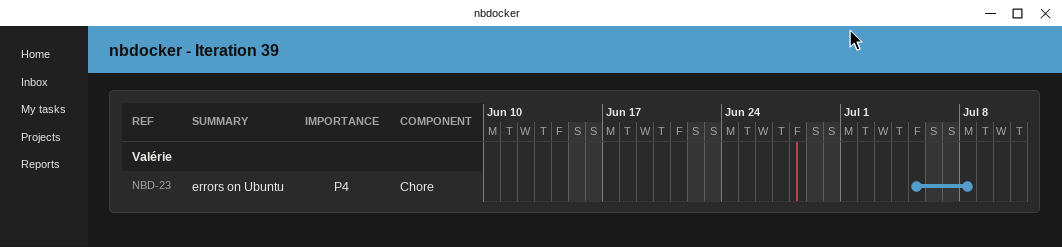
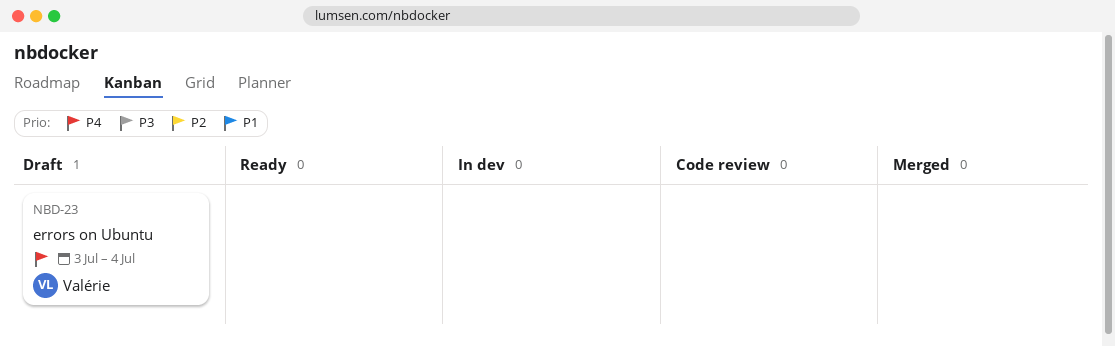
NBD-23, start: Jul 5 -> Jul 3
NBD-23, due: Jul 8 -> Jul 4

